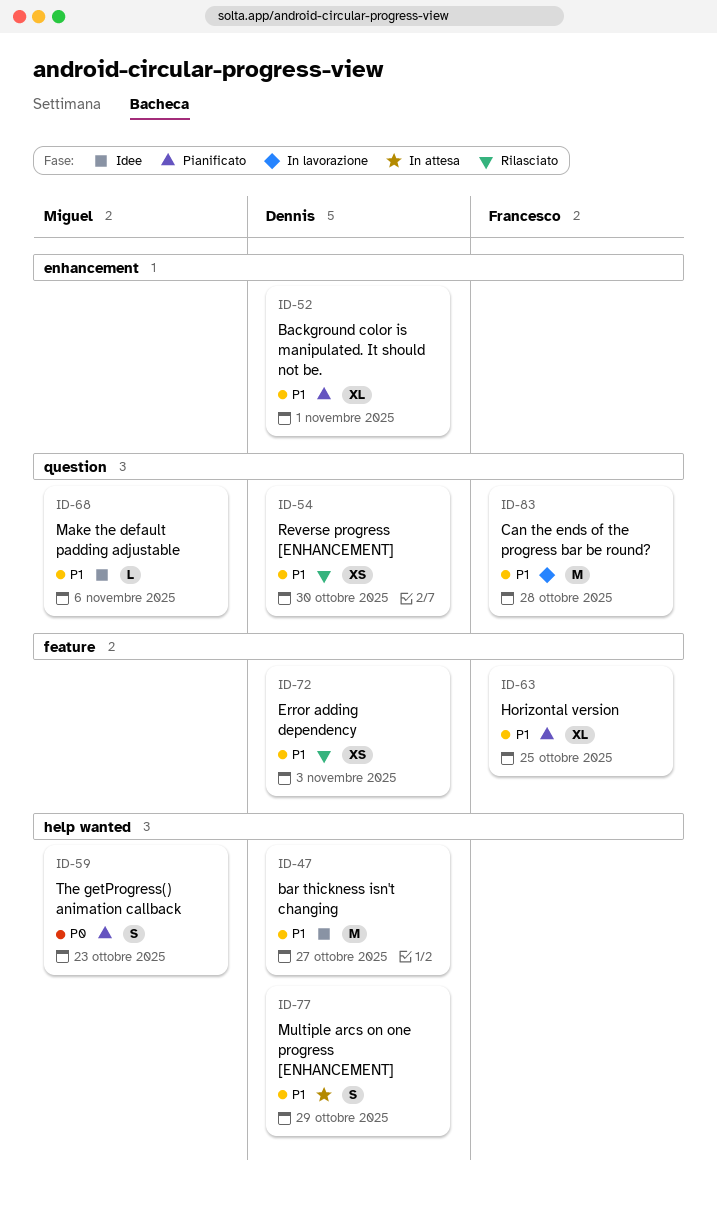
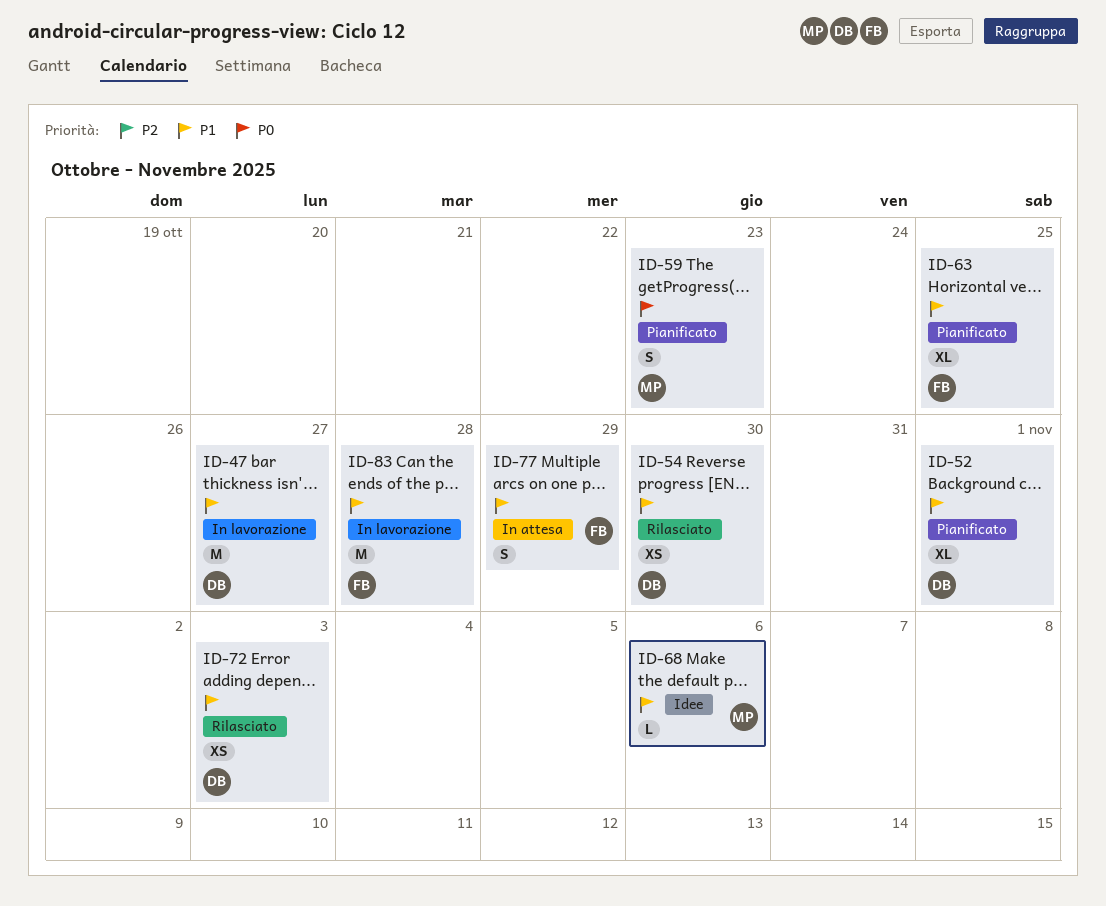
ID-47, status: Idee -> In lavorazione
ID-77, owner: Dennis -> Francesco

